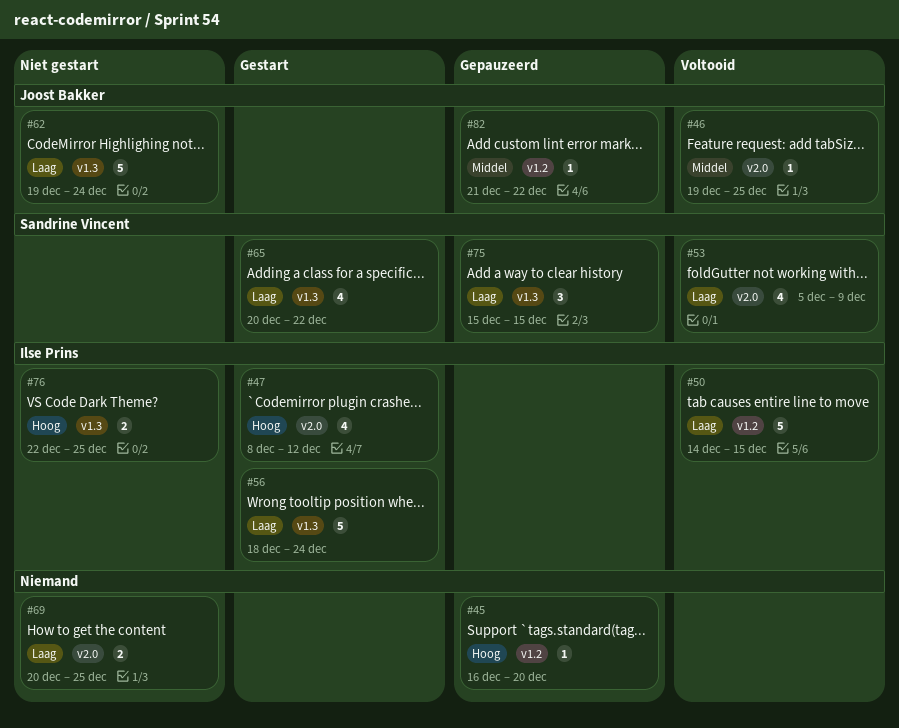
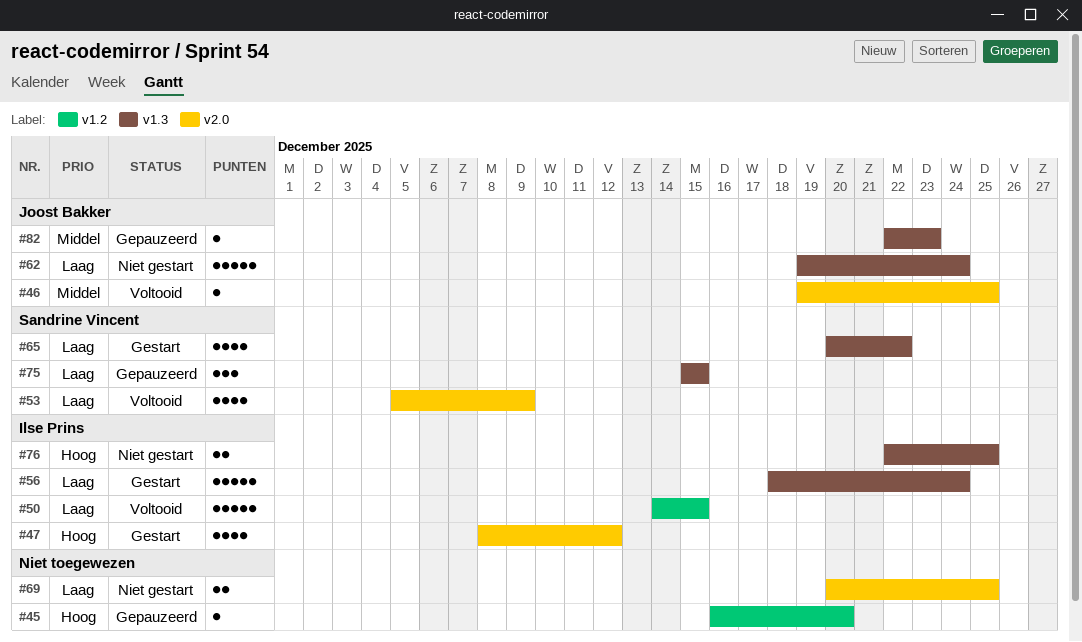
#82, label: v1.2 -> v1.3
#82, start: Dec 21 -> Dec 22
#82, due: Dec 22 -> Dec 23

